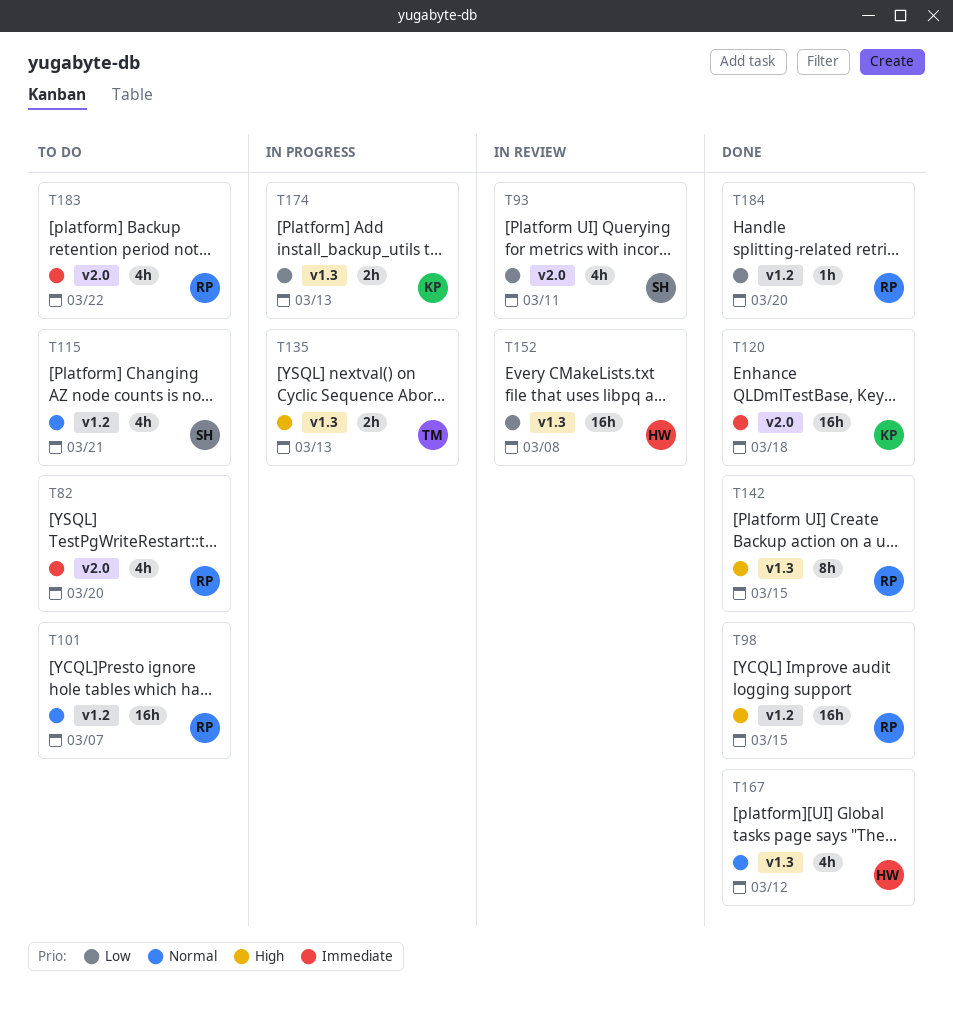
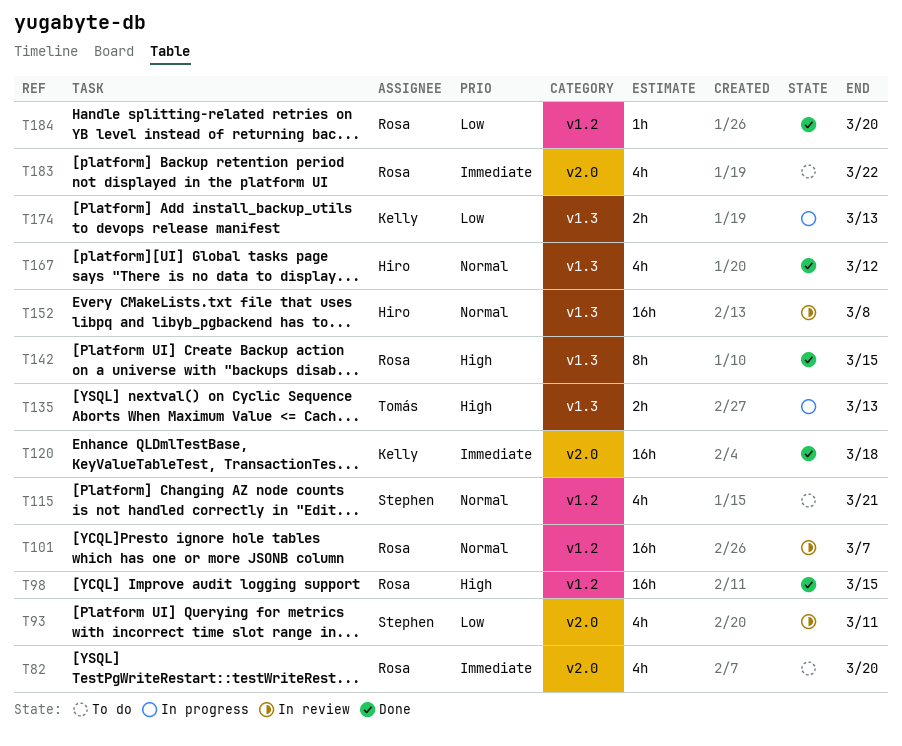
T101, status: To do -> In review
T152, priority: Low -> Normal

